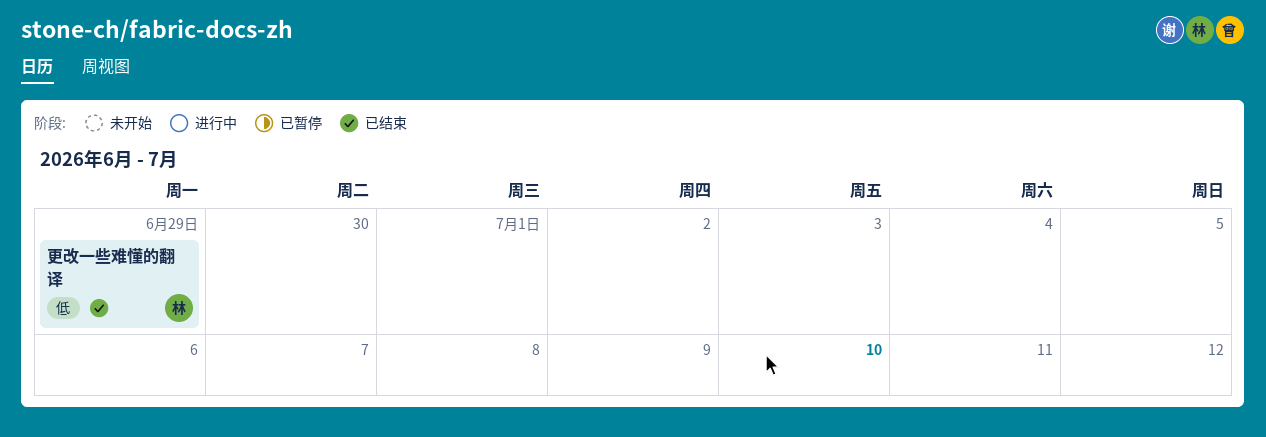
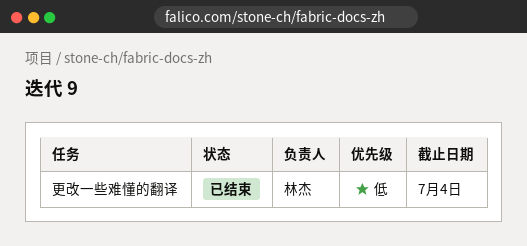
更改一些难懂的翻译, due: Jun 29 -> Jul 4

